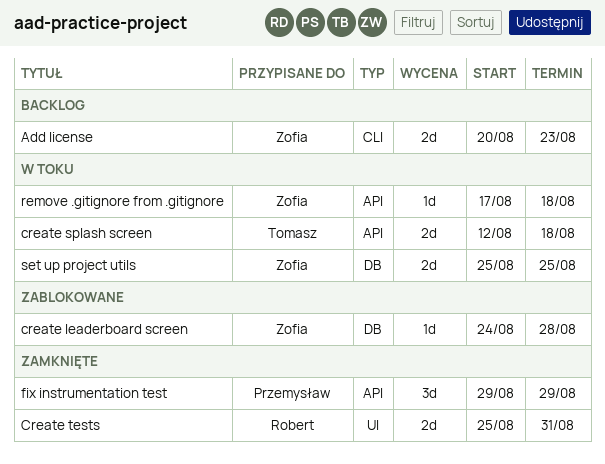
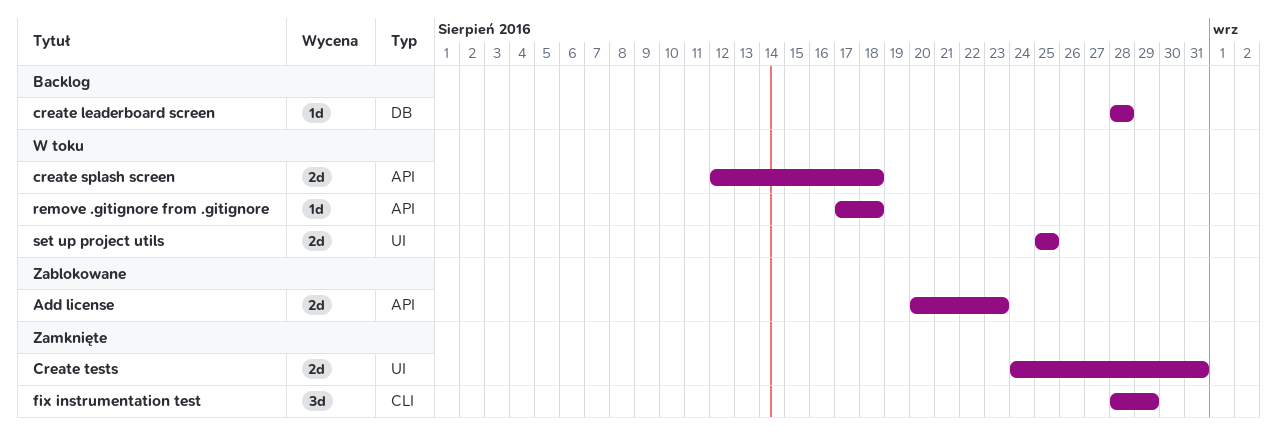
Add license, status: Backlog -> Zablokowane
Add license, label: CLI -> API
create leaderboard screen, status: Zablokowane -> Backlog
create leaderboard screen, start: Aug 24 -> Aug 28
Create tests, start: Aug 25 -> Aug 24
fix instrumentation test, label: API -> CLI
fix instrumentation test, start: Aug 29 -> Aug 28
set up project utils, label: DB -> UI

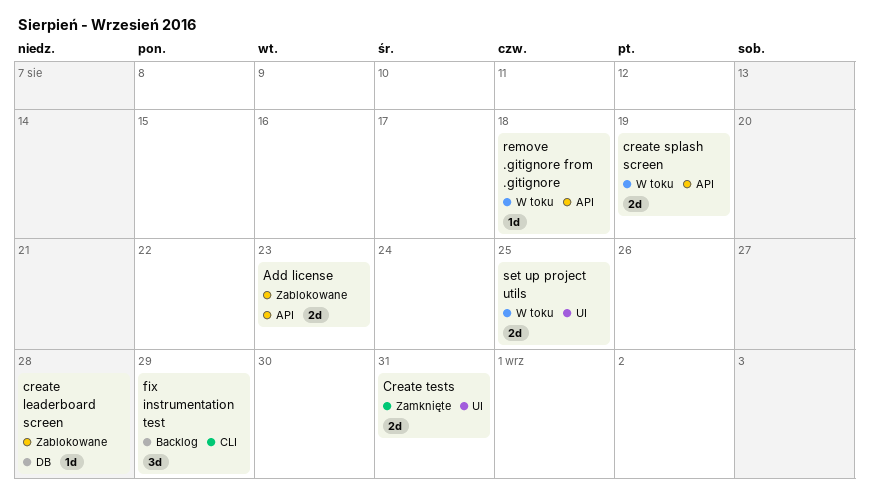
create leaderboard screen, status: Backlog -> Zablokowane
create splash screen, due: Aug 18 -> Aug 19
fix instrumentation test, status: Zamknięte -> Backlog

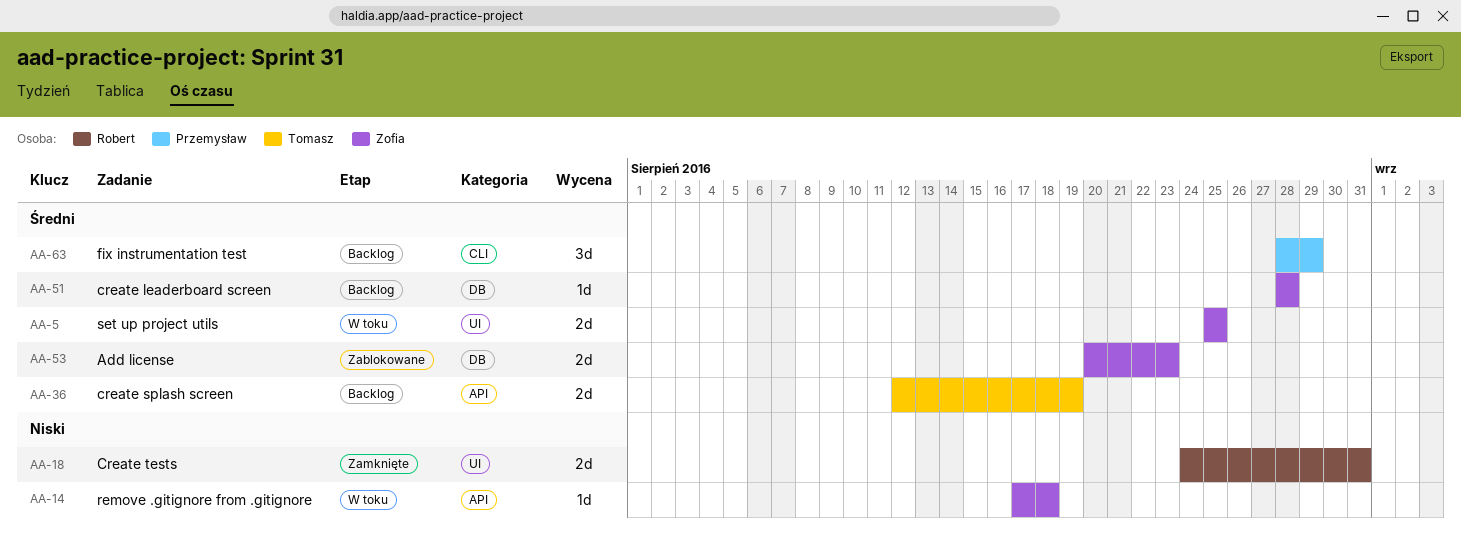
Add license, label: API -> DB
create leaderboard screen, status: Zablokowane -> Backlog
create splash screen, status: W toku -> Backlog

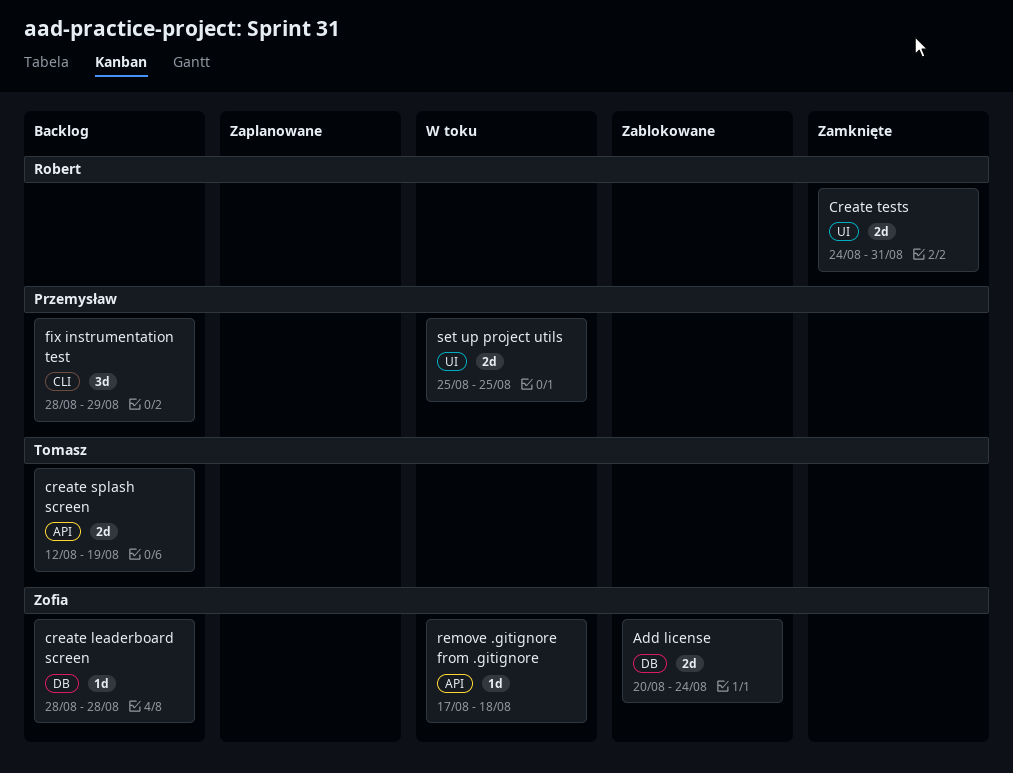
Add license, due: Aug 23 -> Aug 24
set up project utils, owner: Zofia -> Przemysław

